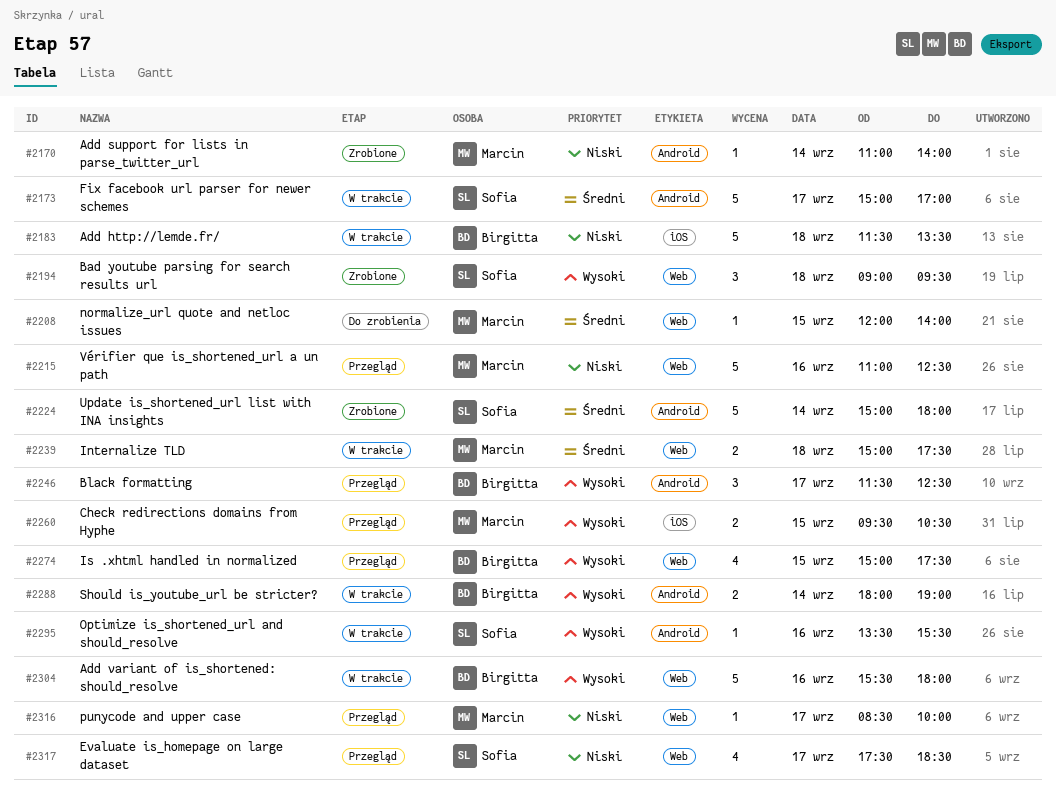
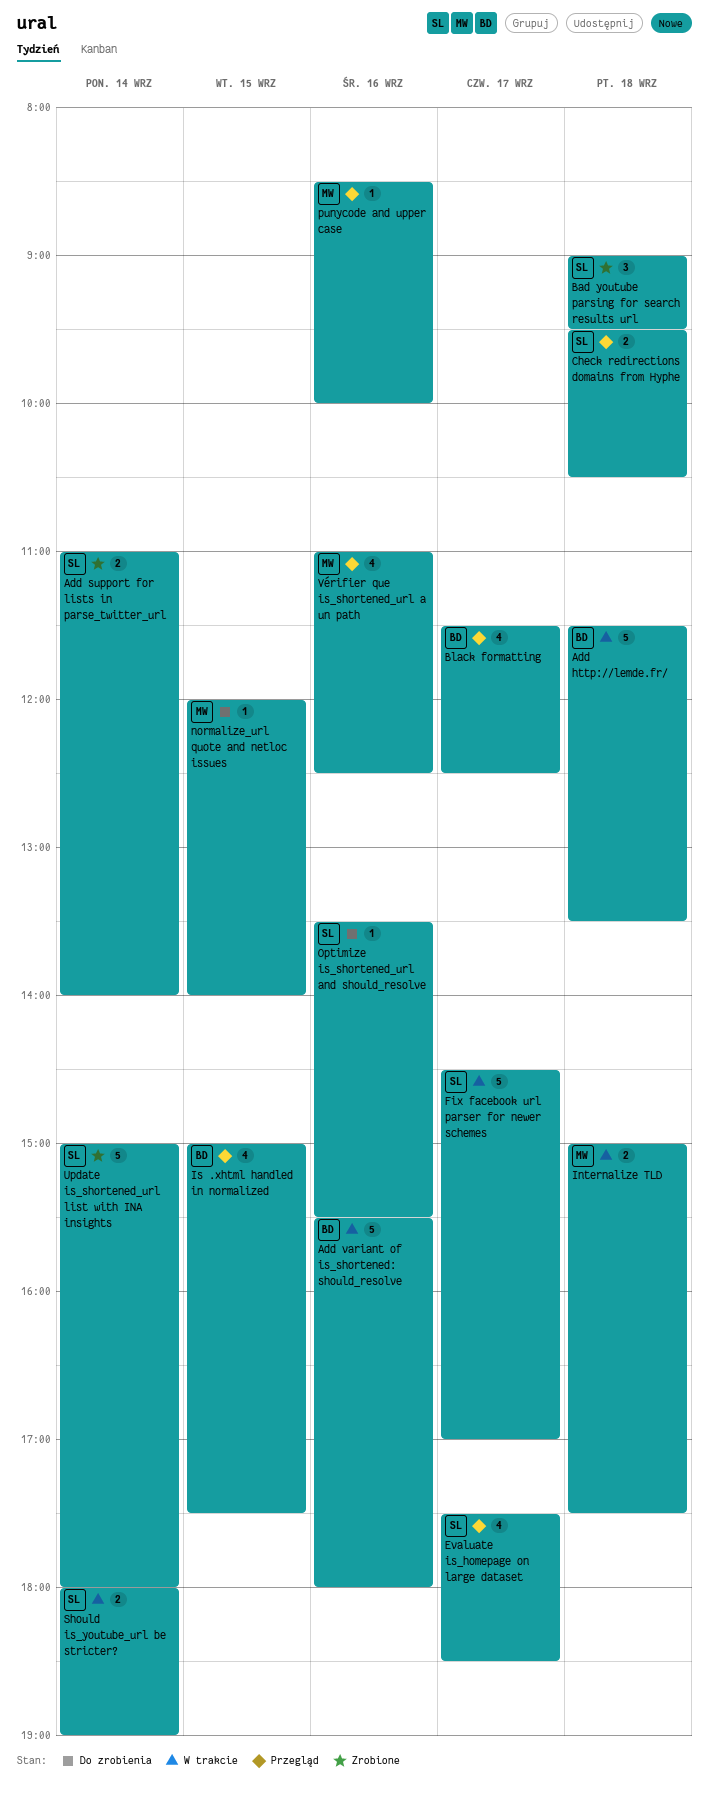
Add support for lists in parse_twitter_url, owner: Marcin -> Sofia
Add support for lists in parse_twitter_url, estimate: 1 -> 2
Black formatting, estimate: 3 -> 4
Check redirections domains from Hyphe, owner: Marcin -> Sofia
Check redirections domains from Hyphe, day: Sep 15 -> Sep 18
Fix facebook url parser for newer schemes, begins: 15:00 -> 14:30
Optimize is_shortened_url and should_resolve, status: W trakcie -> Do zrobienia
punycode and upper case, day: Sep 17 -> Sep 16
Should is_youtube_url be stricter?, owner: Birgitta -> Sofia
Vérifier que is_shortened_url a un path, estimate: 5 -> 4

